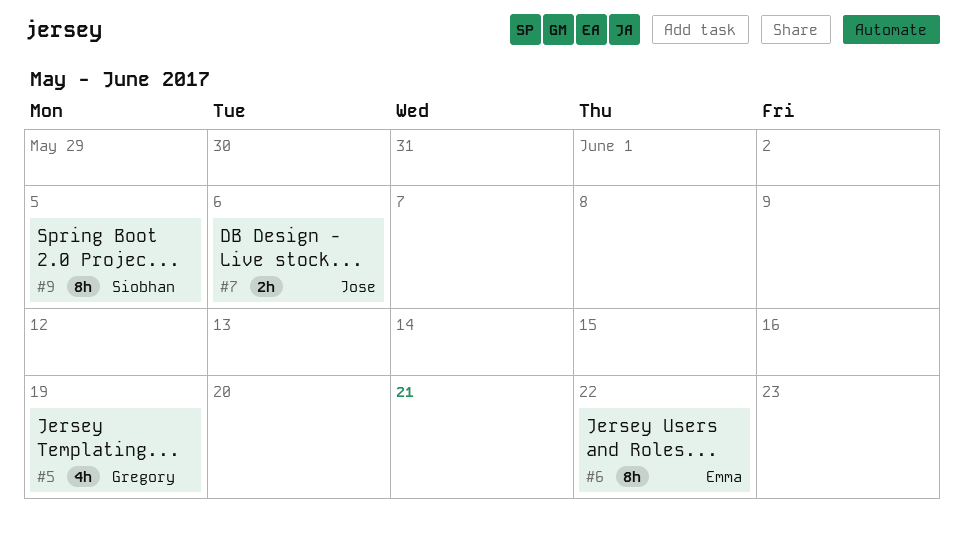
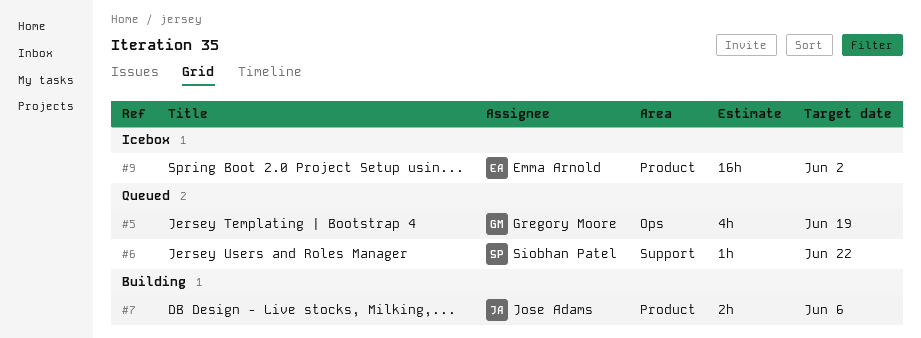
#6, owner: Emma Arnold -> Siobhan Patel
#6, estimate: 8h -> 1h
#9, owner: Siobhan Patel -> Emma Arnold
#9, estimate: 8h -> 16h
#9, due: Jun 5 -> Jun 2

